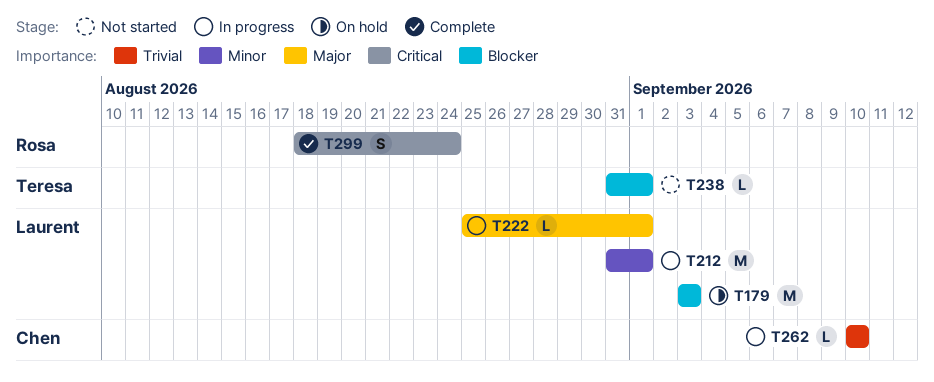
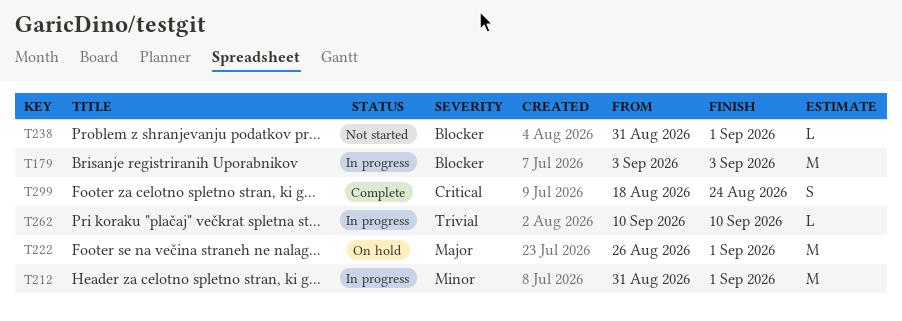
T179, status: On hold -> In progress
T222, status: In progress -> On hold
T222, estimate: L -> M
T222, start: Aug 25 -> Aug 26

